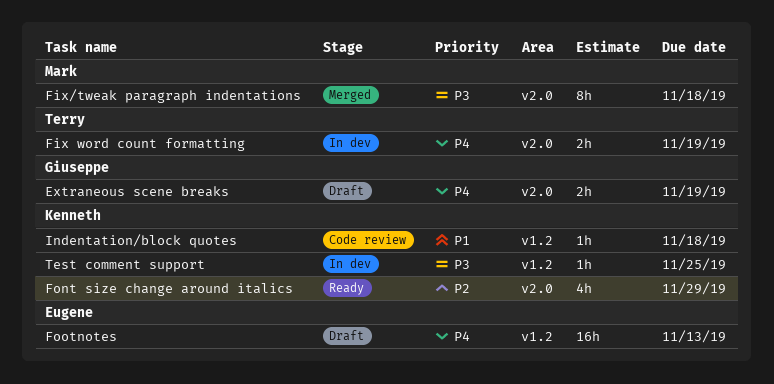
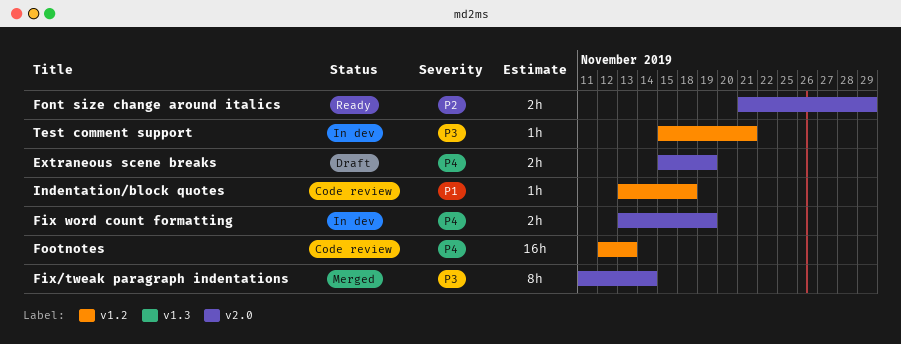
Fix/tweak paragraph indentations, due: Nov 18 -> Nov 14
Font size change around italics, estimate: 4h -> 2h
Footnotes, status: Draft -> Code review
Test comment support, due: Nov 25 -> Nov 21

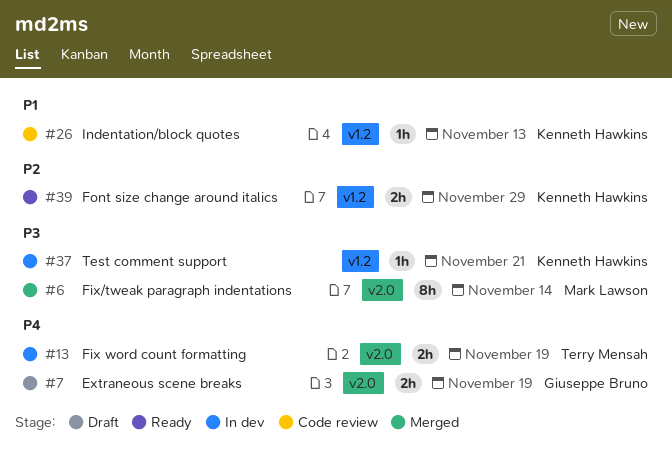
Font size change around italics, label: v2.0 -> v1.2
Footnotes: present -> none
Indentation/block quotes, due: Nov 18 -> Nov 13

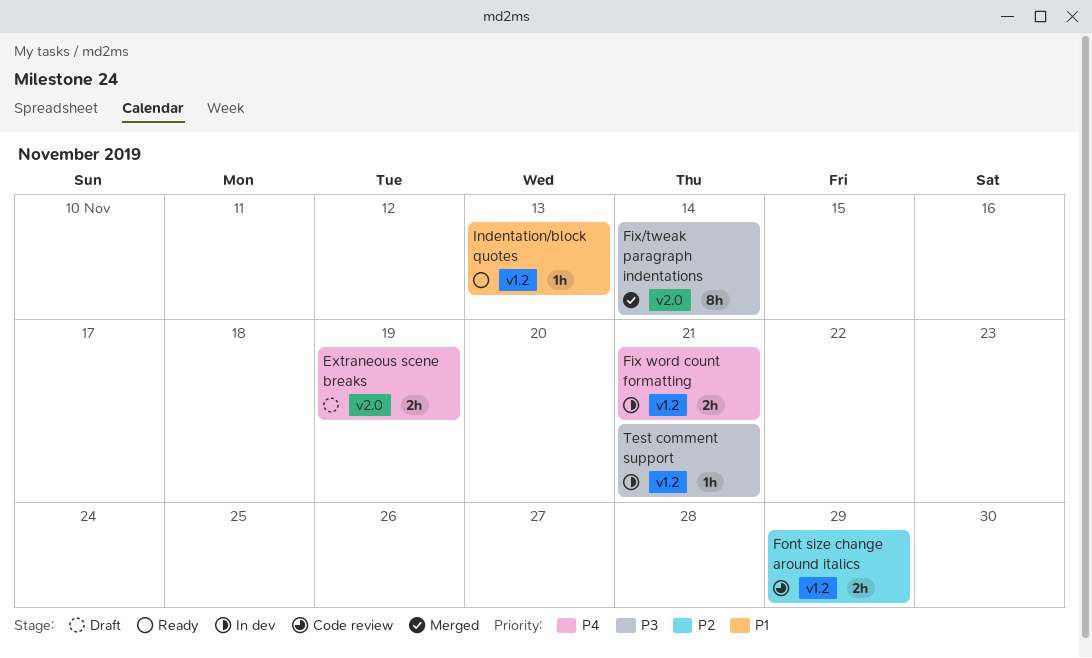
Fix word count formatting, label: v2.0 -> v1.2
Fix word count formatting, due: Nov 19 -> Nov 21
Font size change around italics, status: Ready -> Code review
Indentation/block quotes, status: Code review -> Ready

